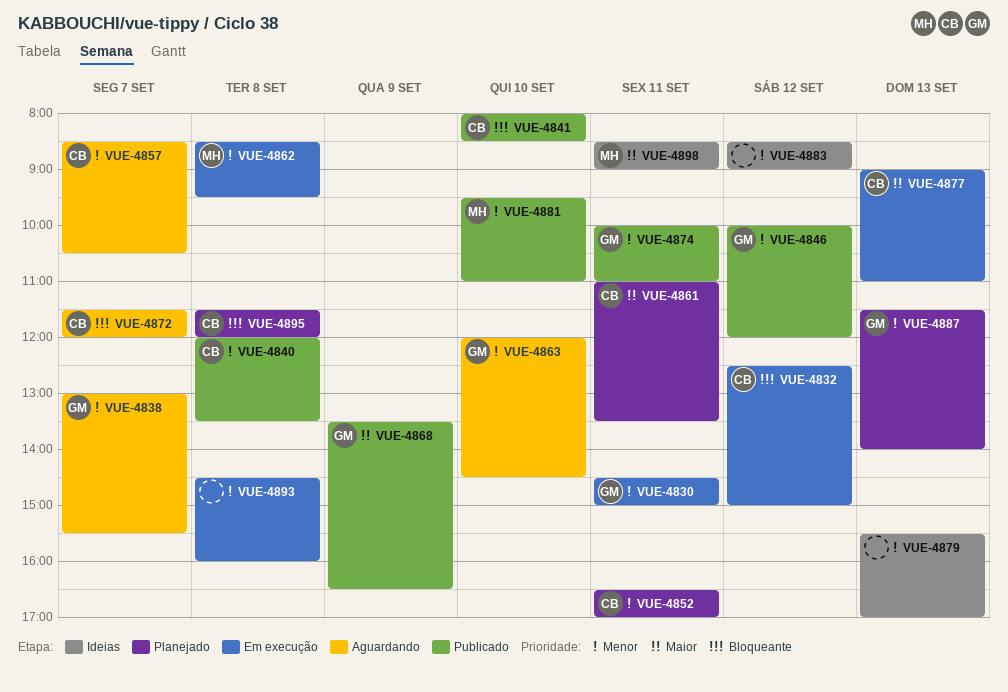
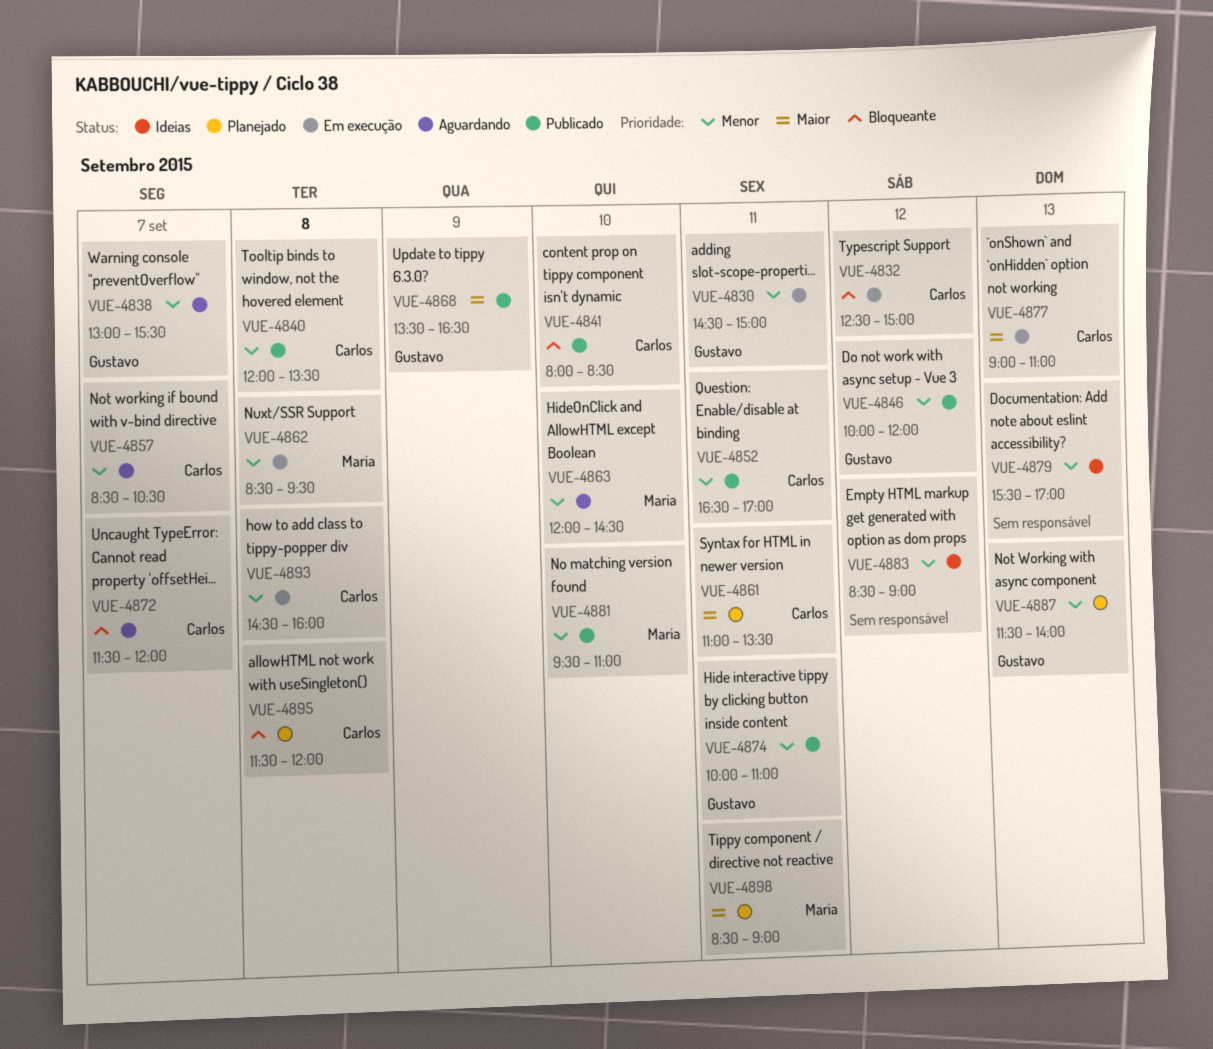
VUE-4852, status: Planejado -> Publicado
VUE-4863, owner: Gustavo -> Maria
VUE-4893, owner: none -> Carlos
VUE-4898, status: Ideias -> Planejado

